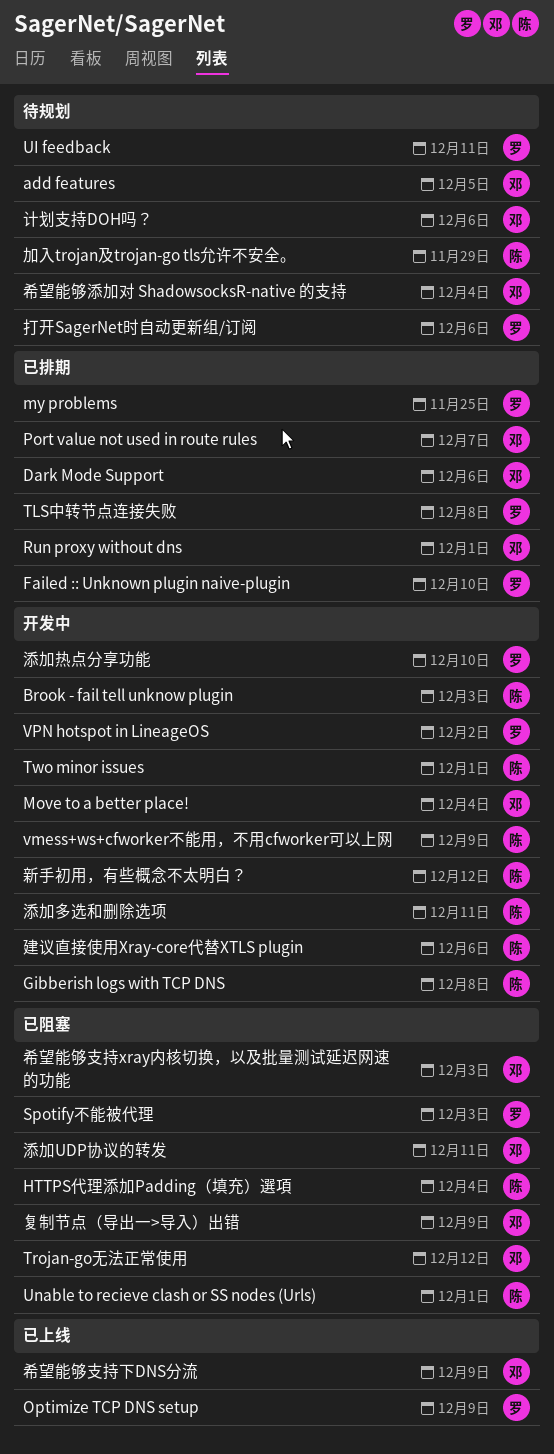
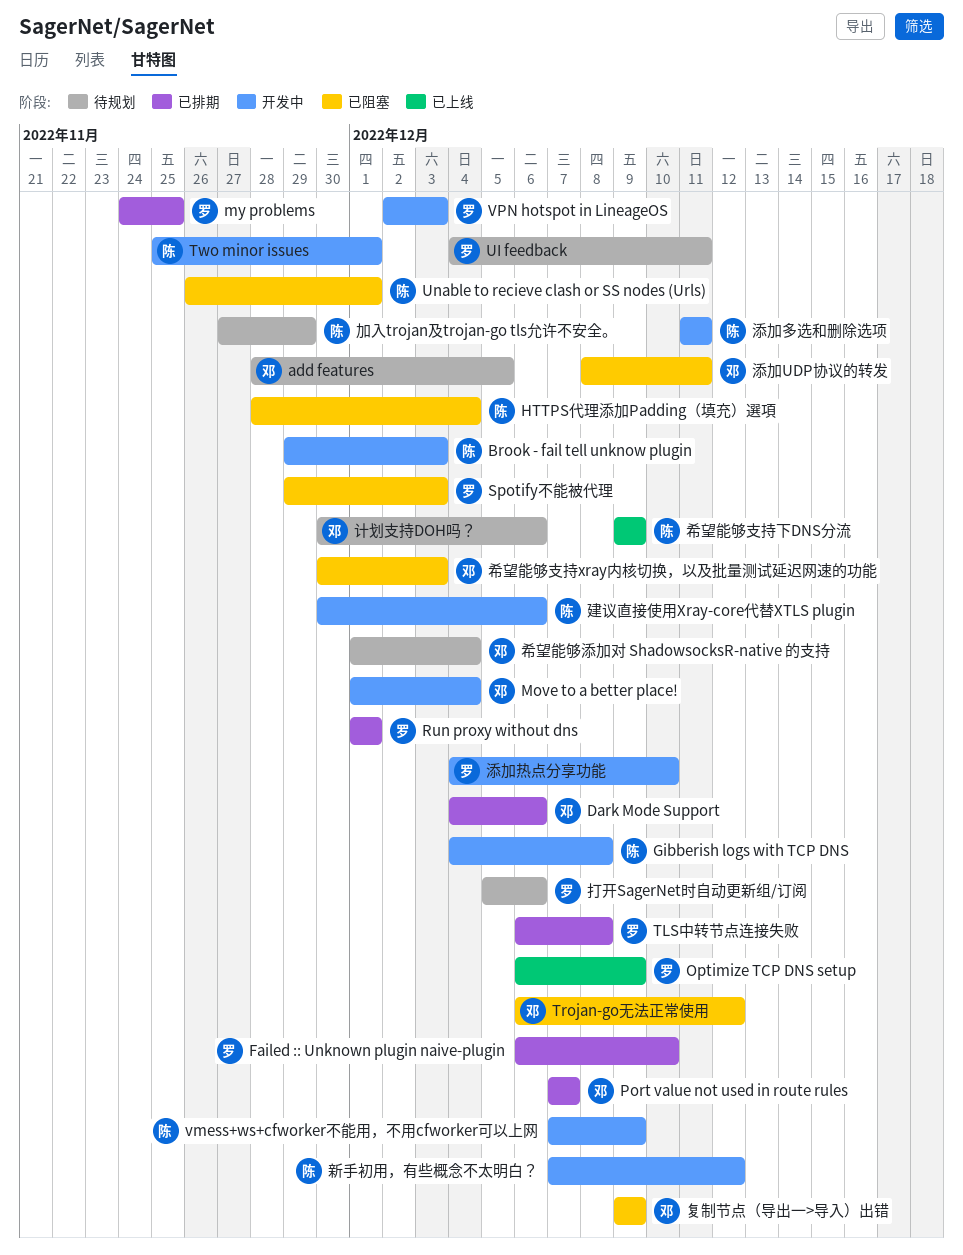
Run proxy without dns, owner: 邓 -> 罗
VPN hotspot in LineageOS, due: Dec 2 -> Dec 3
希望能够支持下DNS分流, owner: 邓 -> 陈

